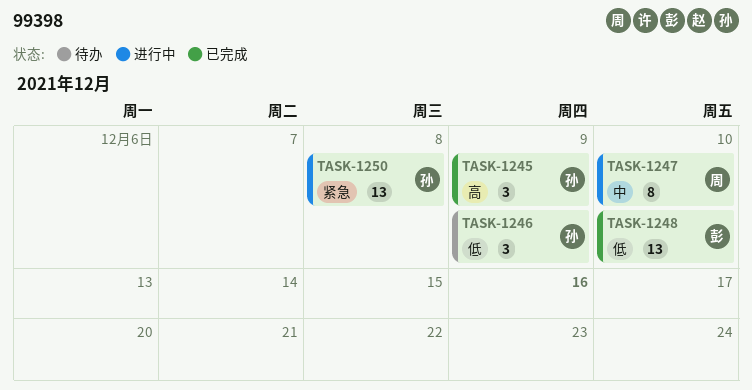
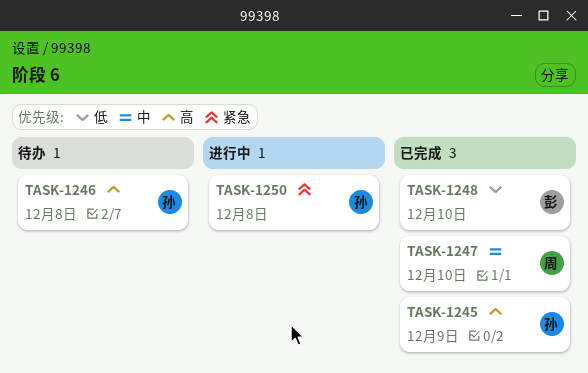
TASK-1246, priority: 低 -> 高
TASK-1246, due: Dec 9 -> Dec 8
TASK-1247, status: 进行中 -> 已完成

